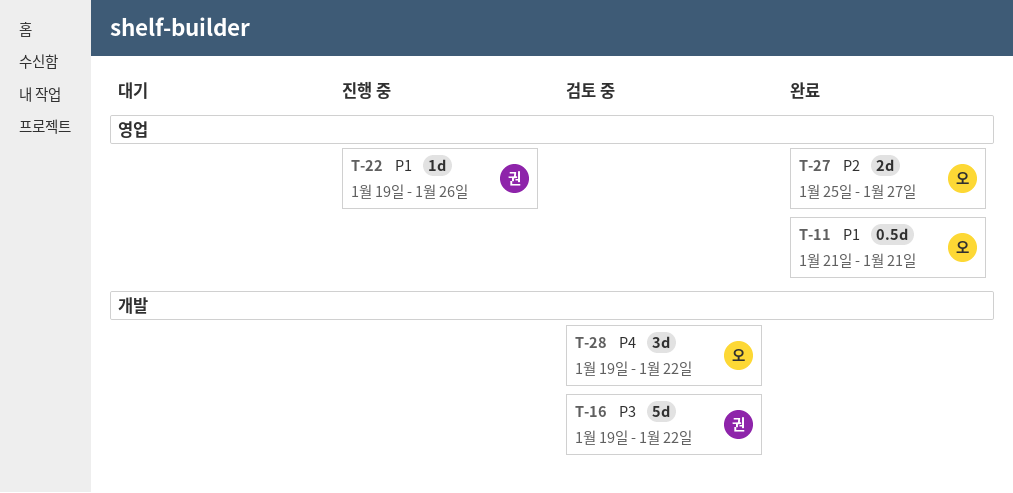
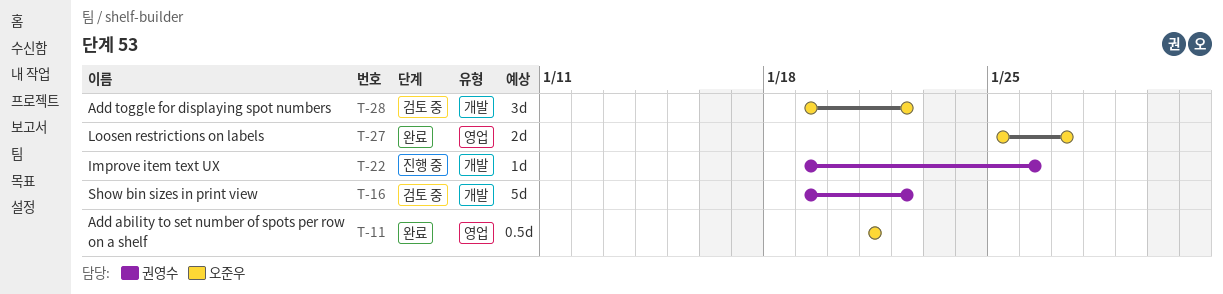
T-22, label: 영업 -> 개발

